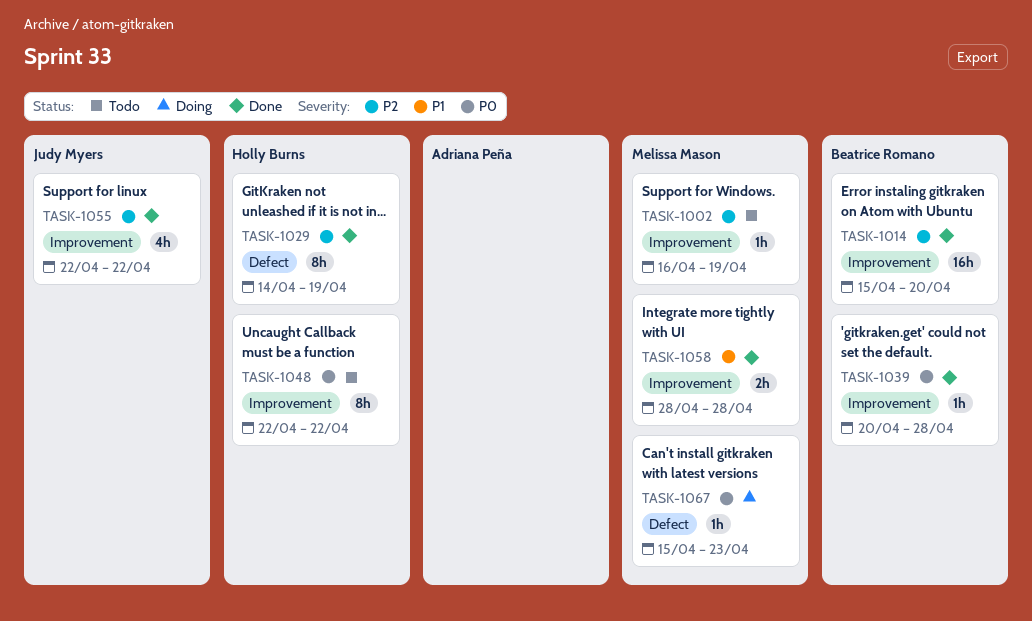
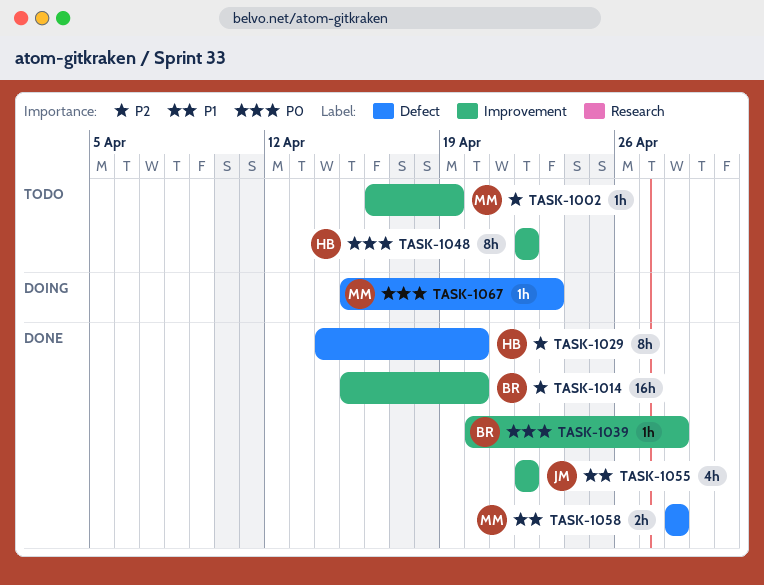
TASK-1029, due: Apr 19 -> Apr 20
TASK-1055, priority: P2 -> P1
TASK-1058, label: Improvement -> Defect

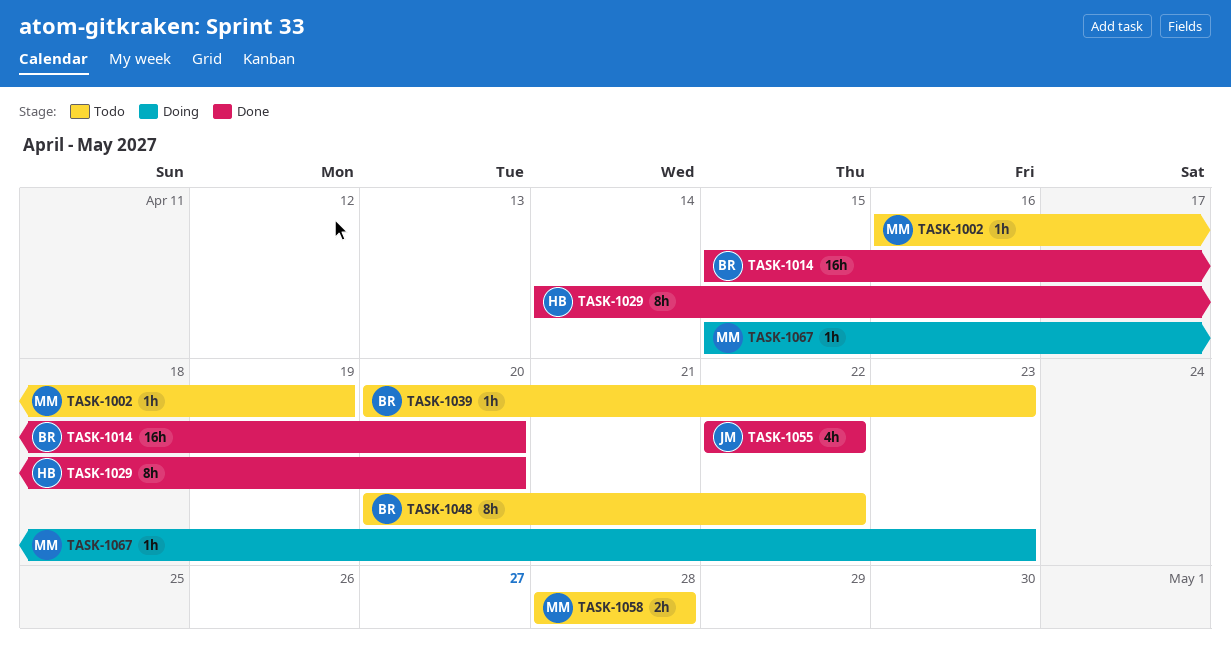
TASK-1039, status: Done -> Todo
TASK-1039, due: Apr 28 -> Apr 23
TASK-1048, owner: HB -> BR
TASK-1048, start: Apr 22 -> Apr 20
TASK-1058, status: Done -> Todo

